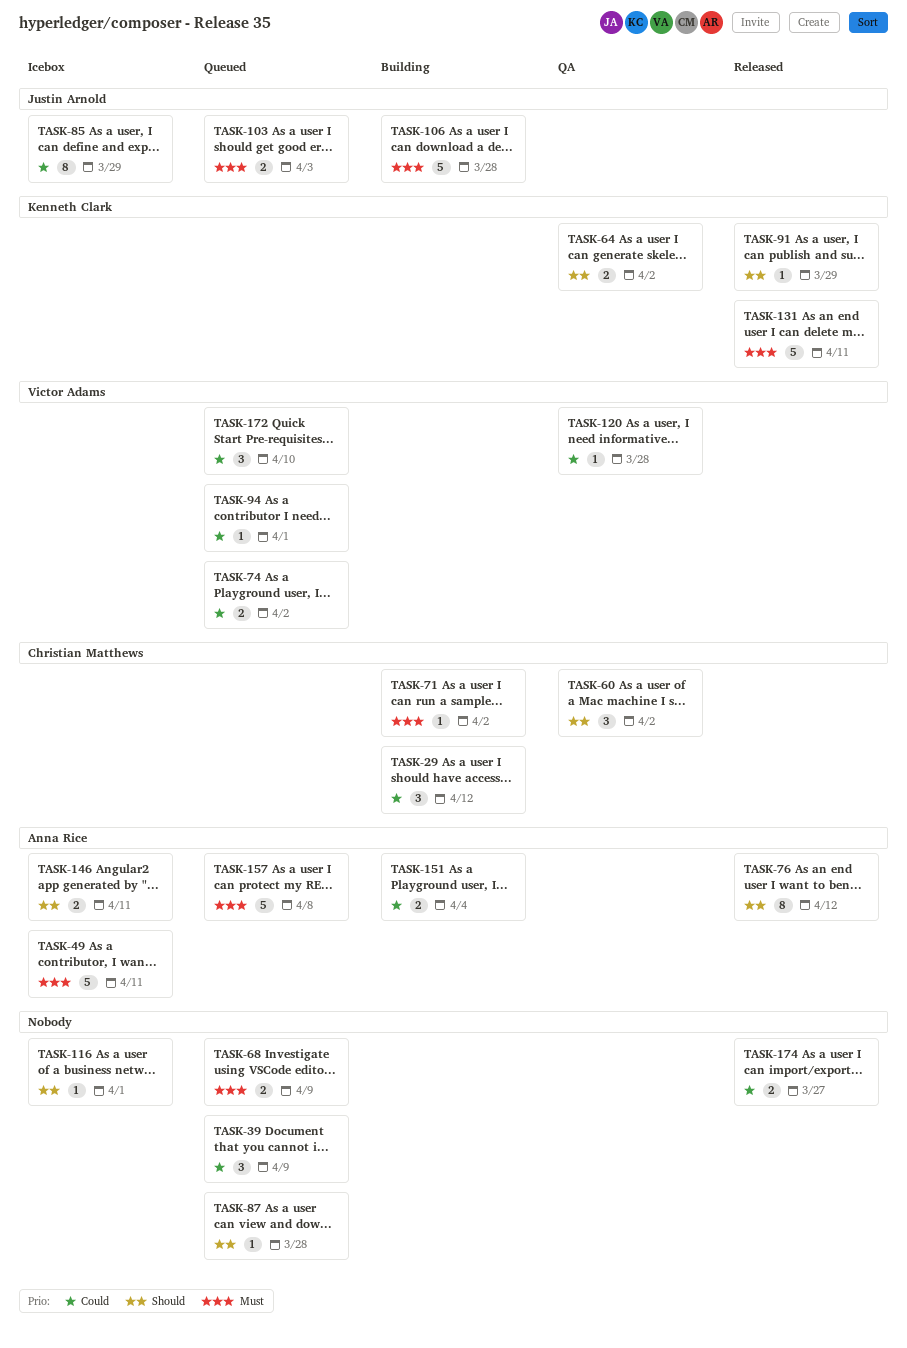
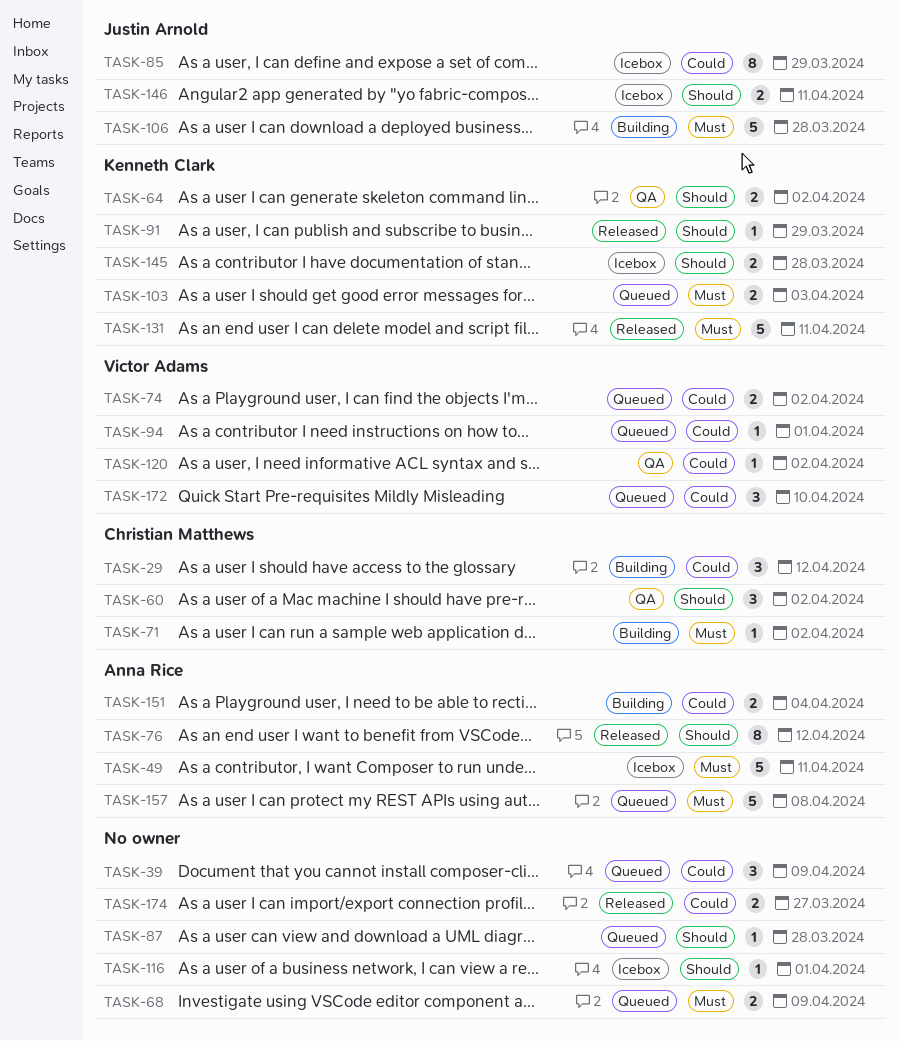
TASK-103, owner: Justin Arnold -> Kenneth Clark
TASK-120, due: Mar 28 -> Apr 2
TASK-145: none -> present
TASK-146, owner: Anna Rice -> Justin Arnold

